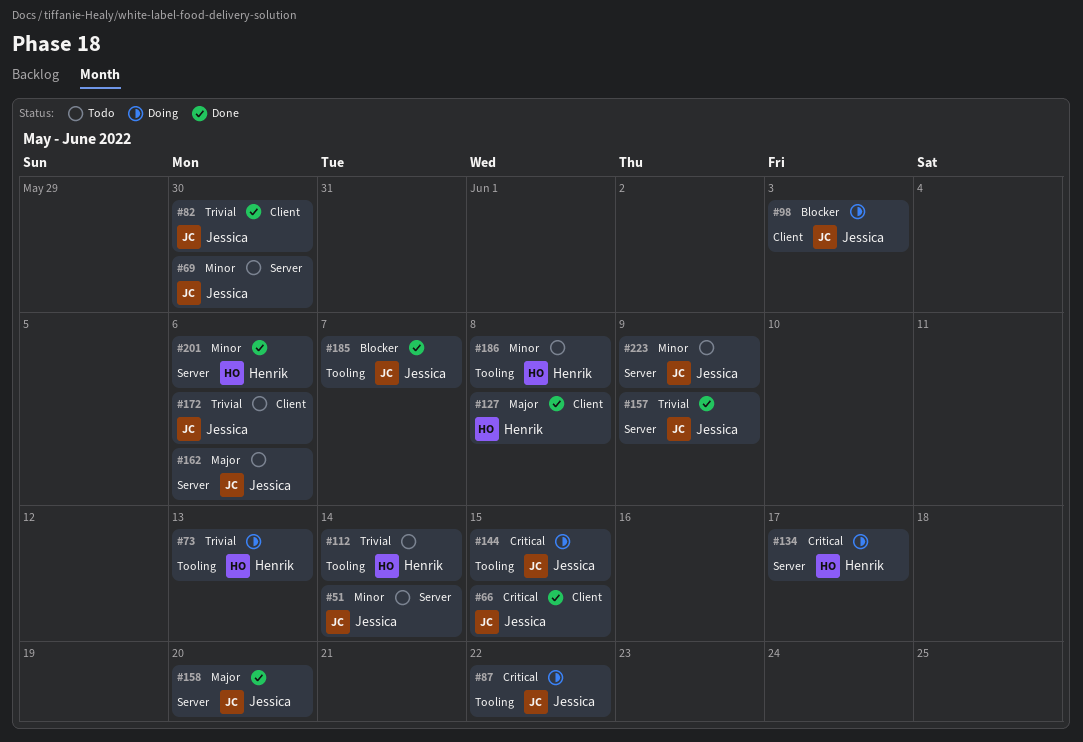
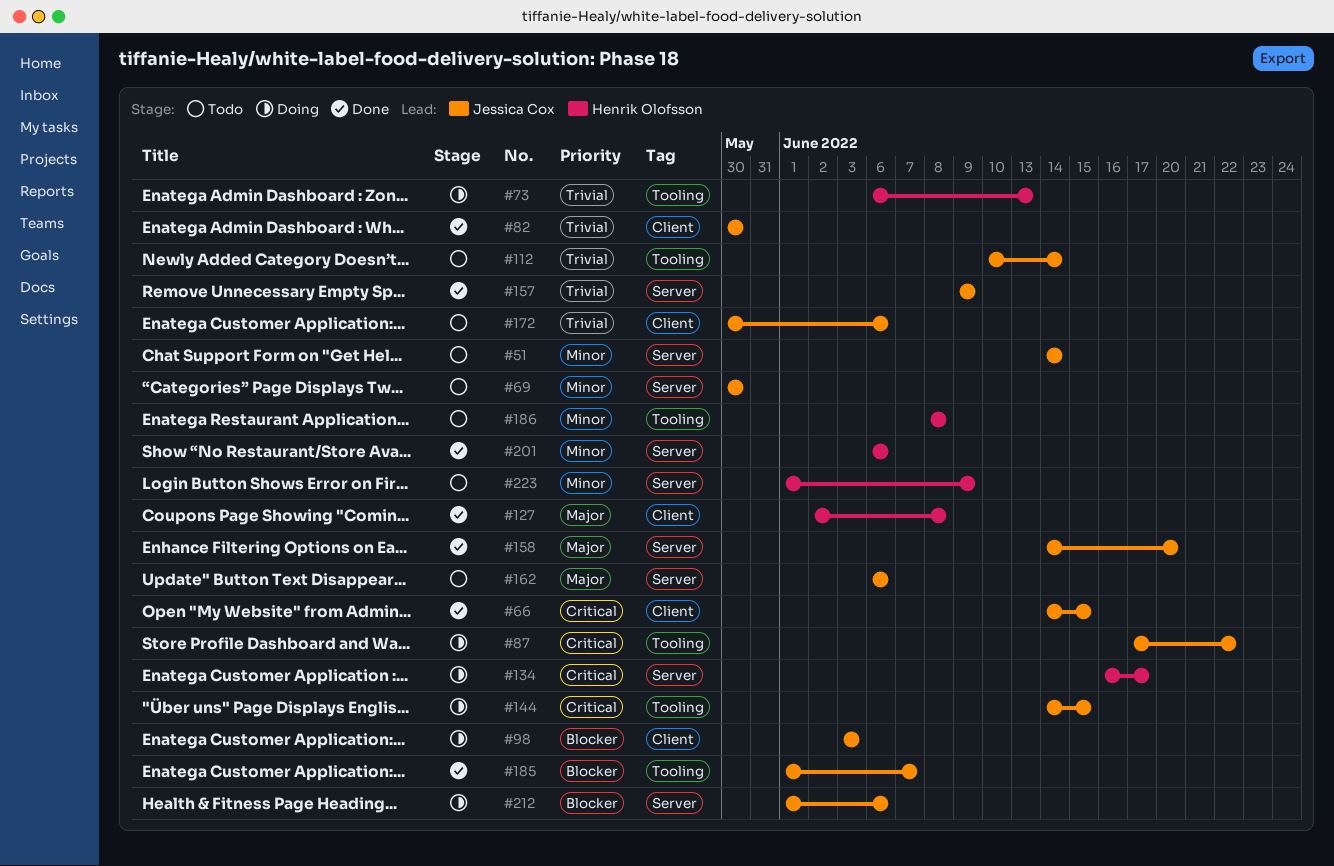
#112, owner: Henrik Olofsson -> Jessica Cox
#212: none -> present
#223, owner: Jessica Cox -> Henrik Olofsson

